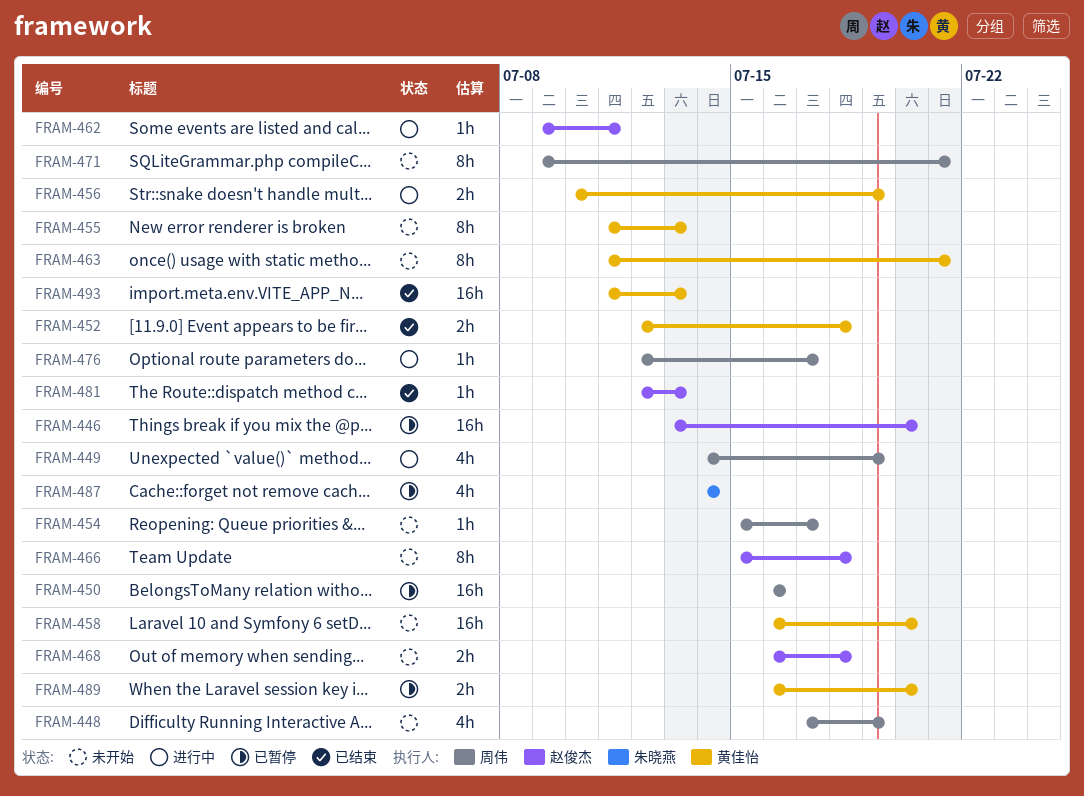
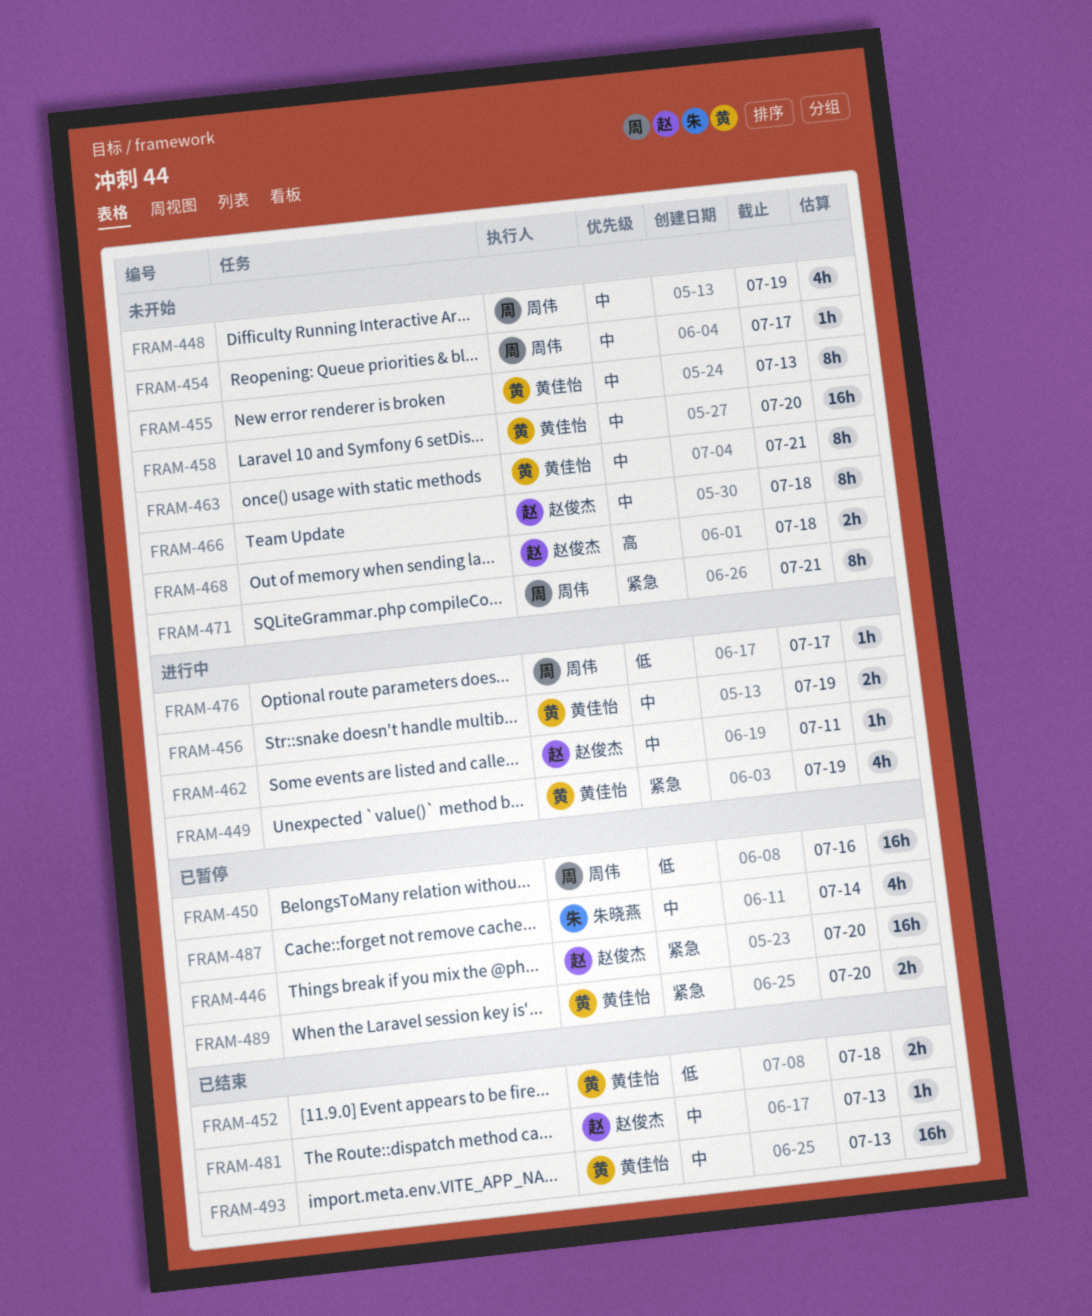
FRAM-449, owner: 周伟 -> 黄佳怡

